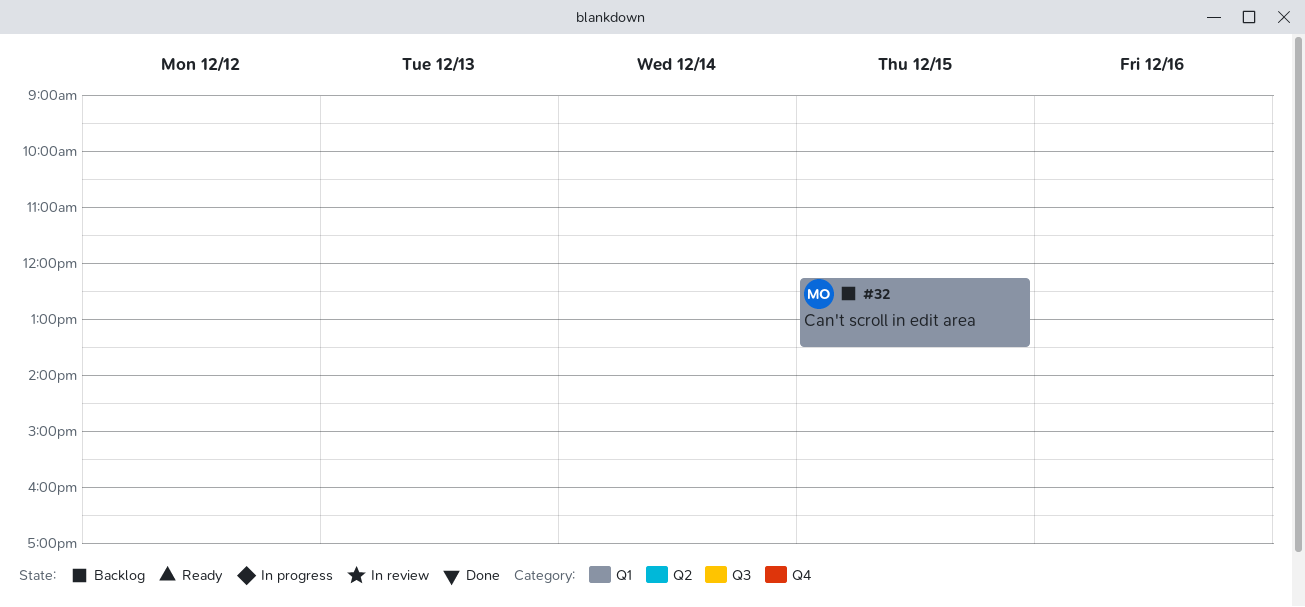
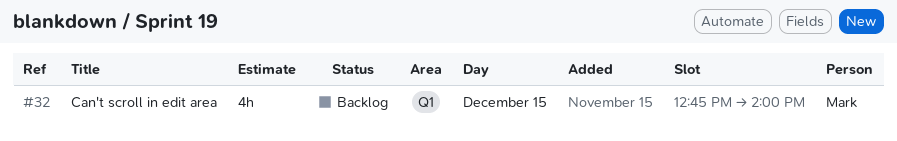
#32, begins: 12:15 -> 12:45
#32, ends: 13:30 -> 14:00

